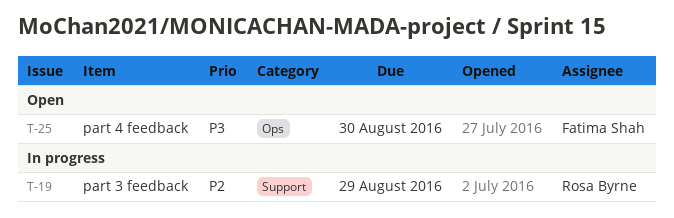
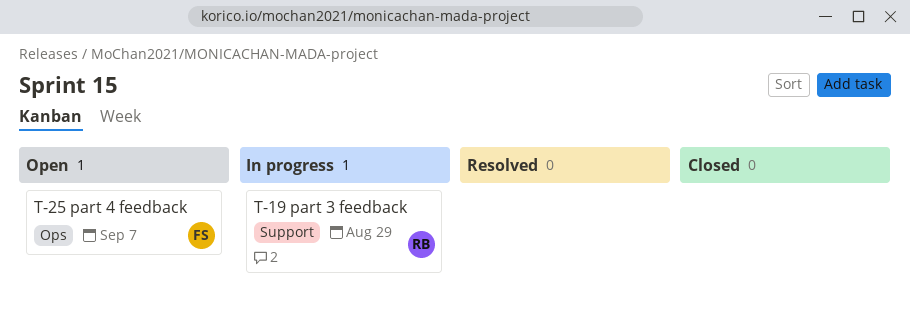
T-25, due: Aug 30 -> Sep 7

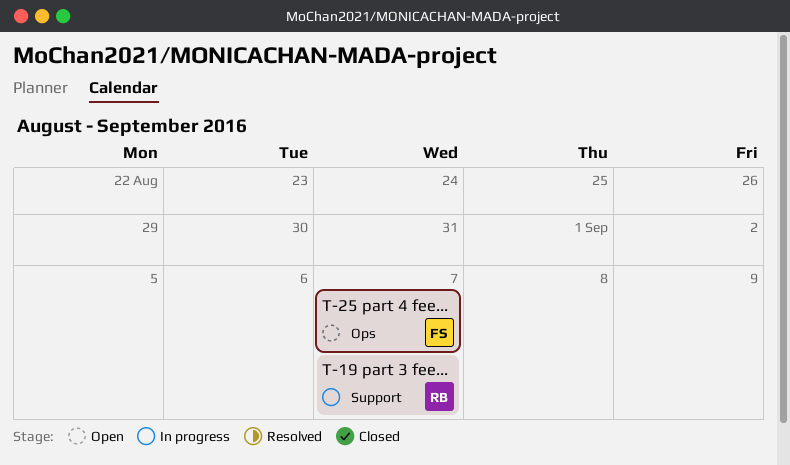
T-19, due: Aug 29 -> Sep 7

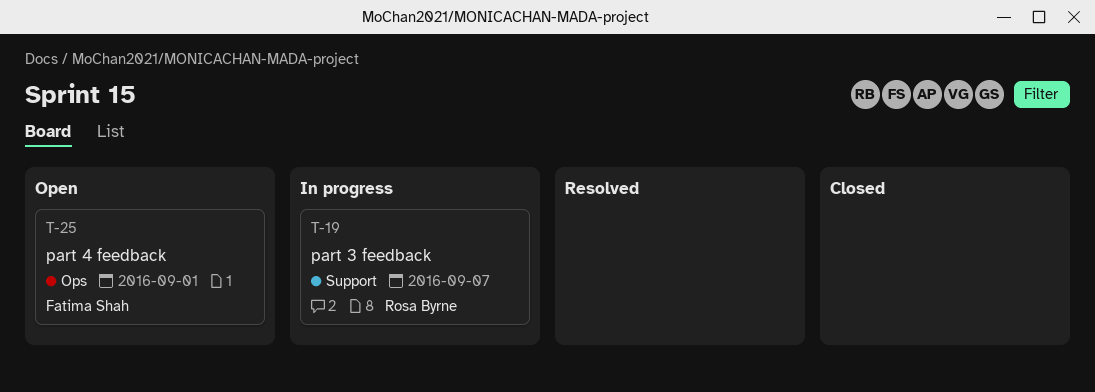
T-25, due: Sep 7 -> Sep 1

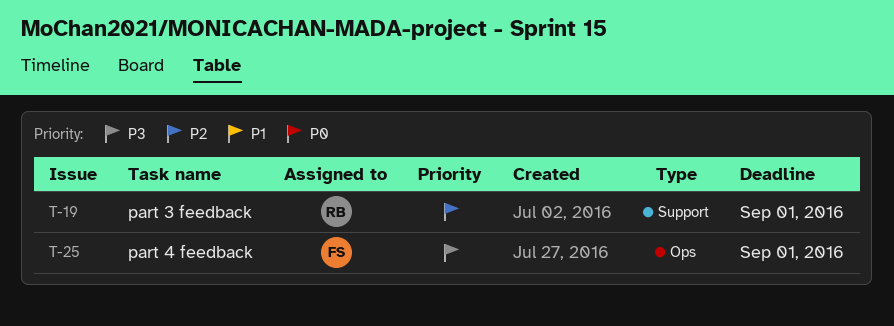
T-19, due: Sep 7 -> Sep 1

